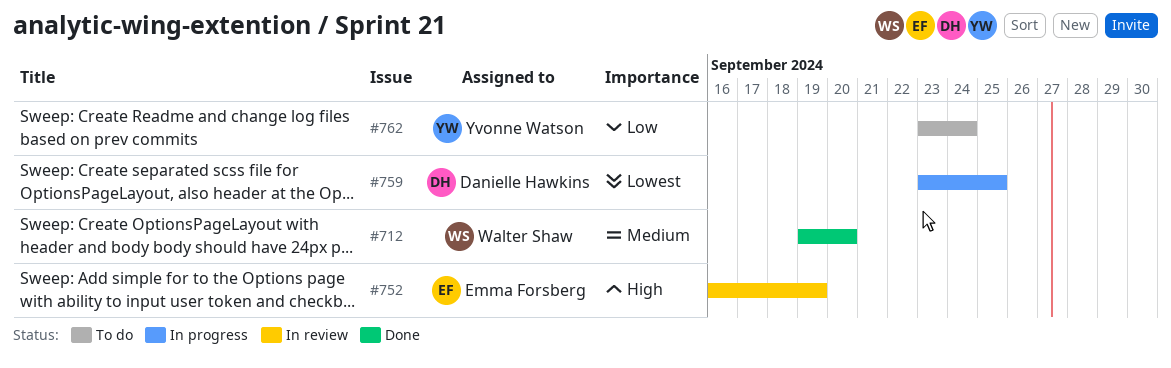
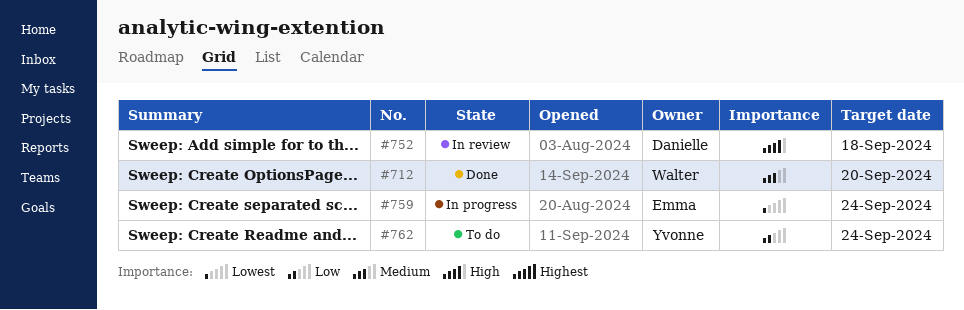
#752, owner: Emma Forsberg -> Danielle Hawkins
#752, due: Sep 19 -> Sep 18
#759, owner: Danielle Hawkins -> Emma Forsberg
#759, due: Sep 25 -> Sep 24

